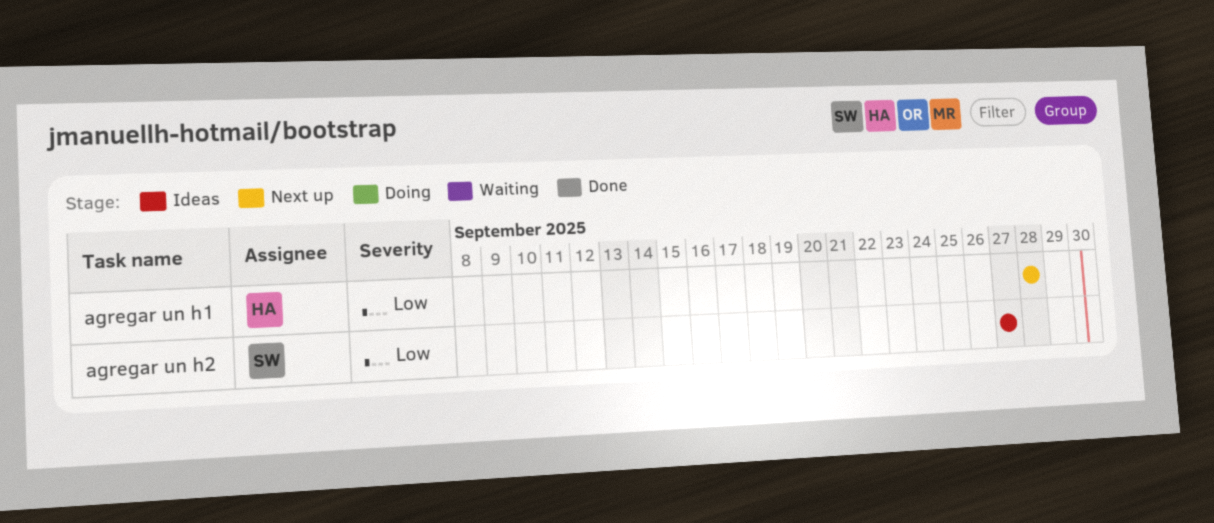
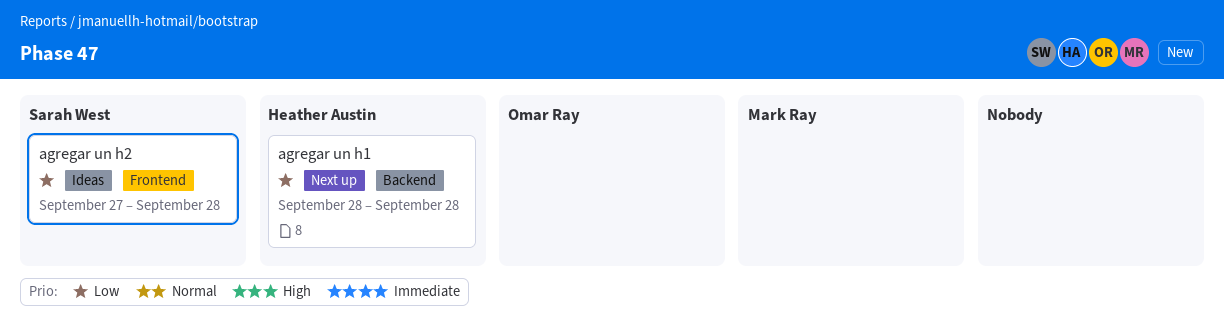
agregar un h2, due: Sep 27 -> Sep 28

